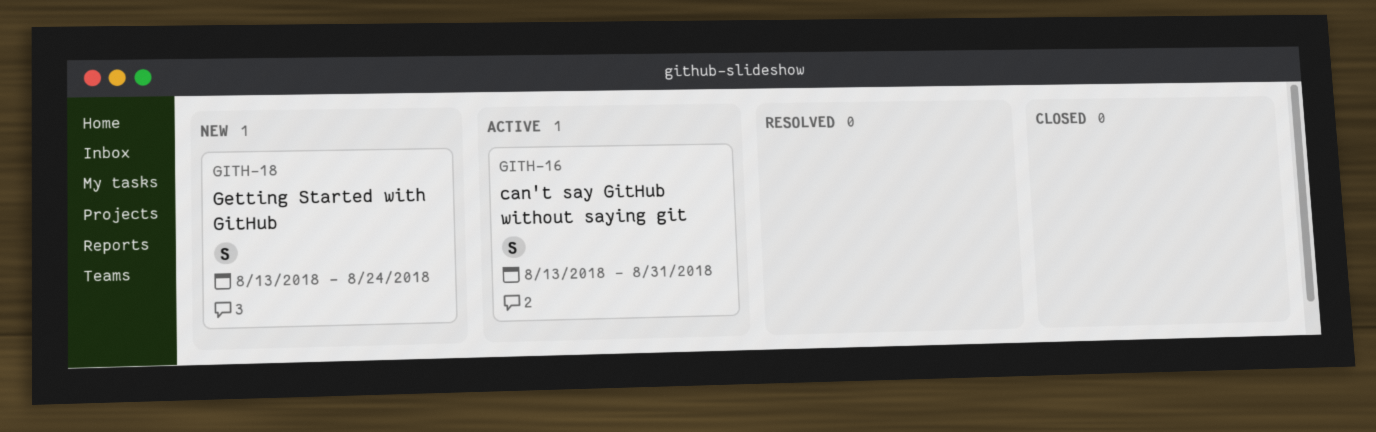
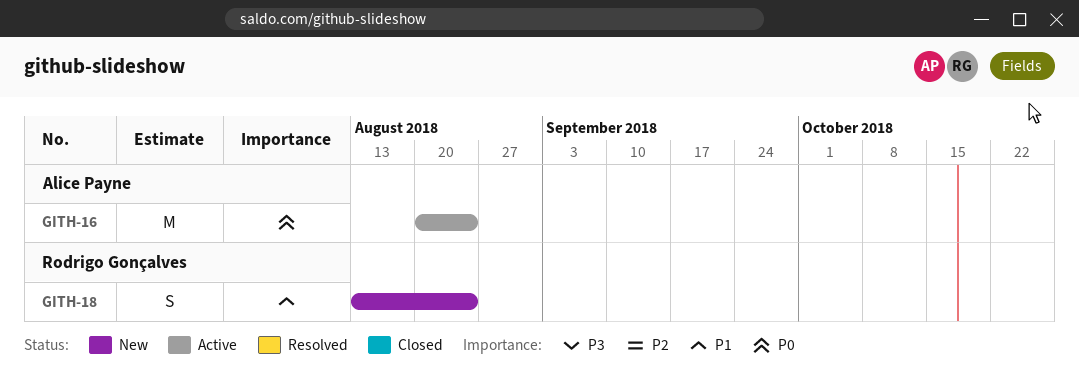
GITH-16, estimate: S -> M
GITH-16, start: Aug 13 -> Aug 20
GITH-16, due: Aug 31 -> Aug 24

